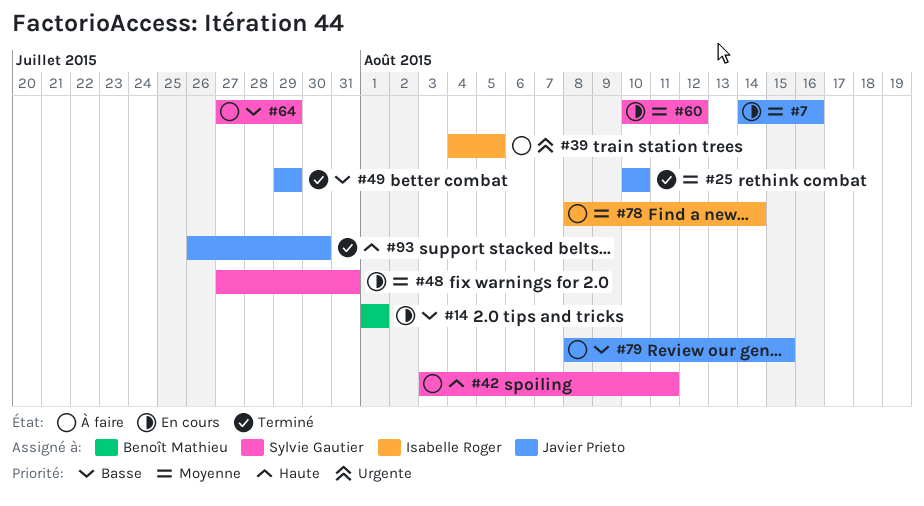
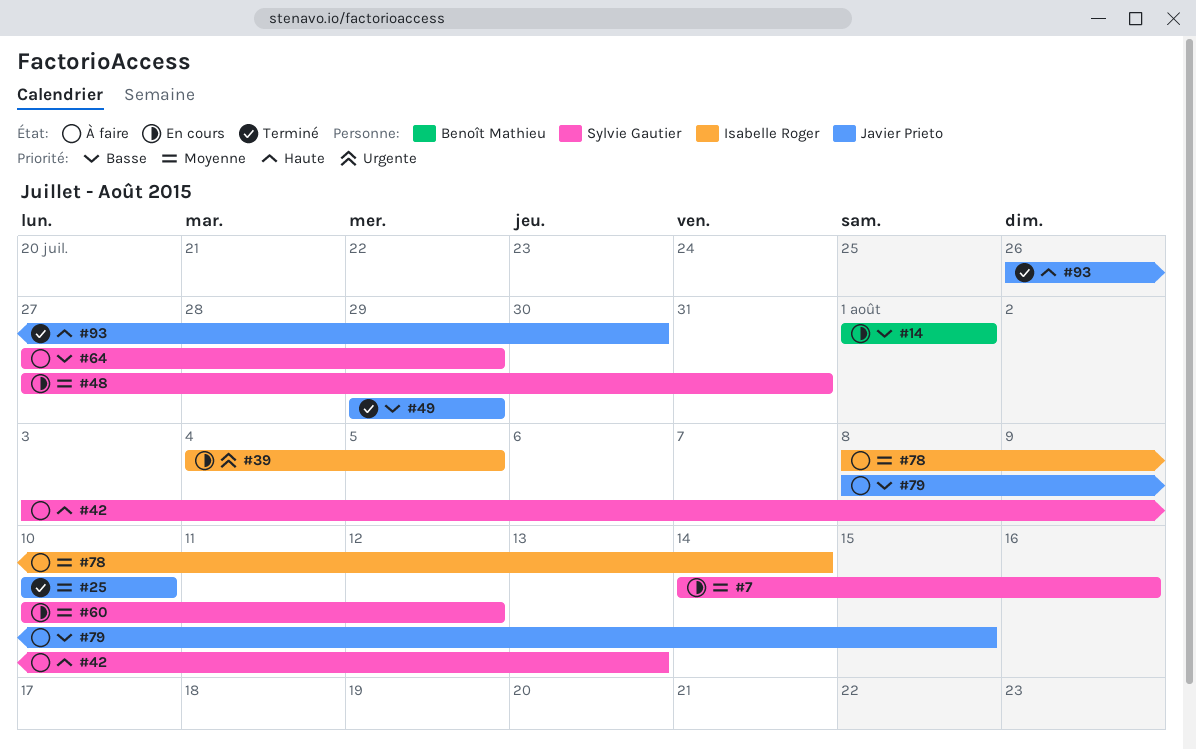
#7, owner: Javier Prieto -> Sylvie Gautier
#39, status: À faire -> En cours
#42, due: Aug 11 -> Aug 13

